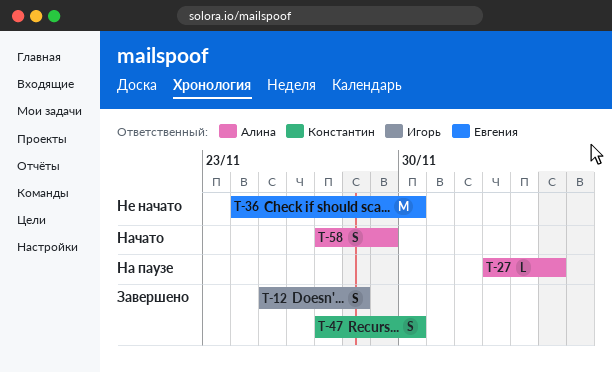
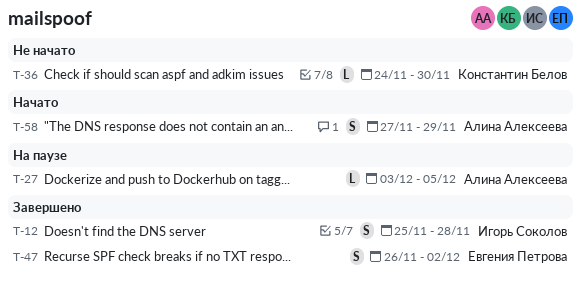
T-36, owner: Евгения Петрова -> Константин Белов
T-36, estimate: M -> L
T-47, owner: Константин Белов -> Евгения Петрова
T-47, start: Nov 27 -> Nov 26
T-47, due: Nov 30 -> Dec 2

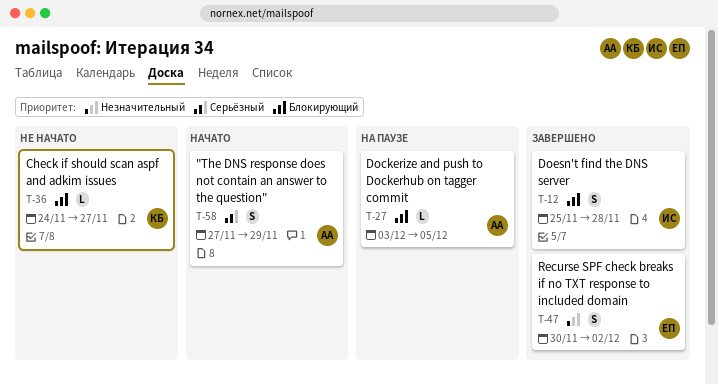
T-36, due: Nov 30 -> Nov 27
T-47, start: Nov 26 -> Nov 30

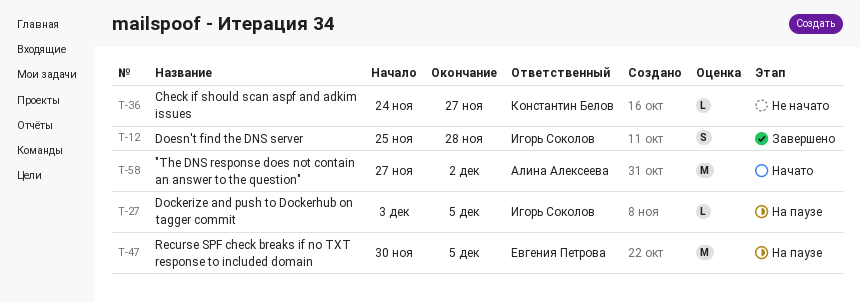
T-27, owner: Алина Алексеева -> Игорь Соколов
T-47, status: Завершено -> На паузе
T-47, estimate: S -> M
T-47, due: Dec 2 -> Dec 5
T-58, estimate: S -> M
T-58, due: Nov 29 -> Dec 2

